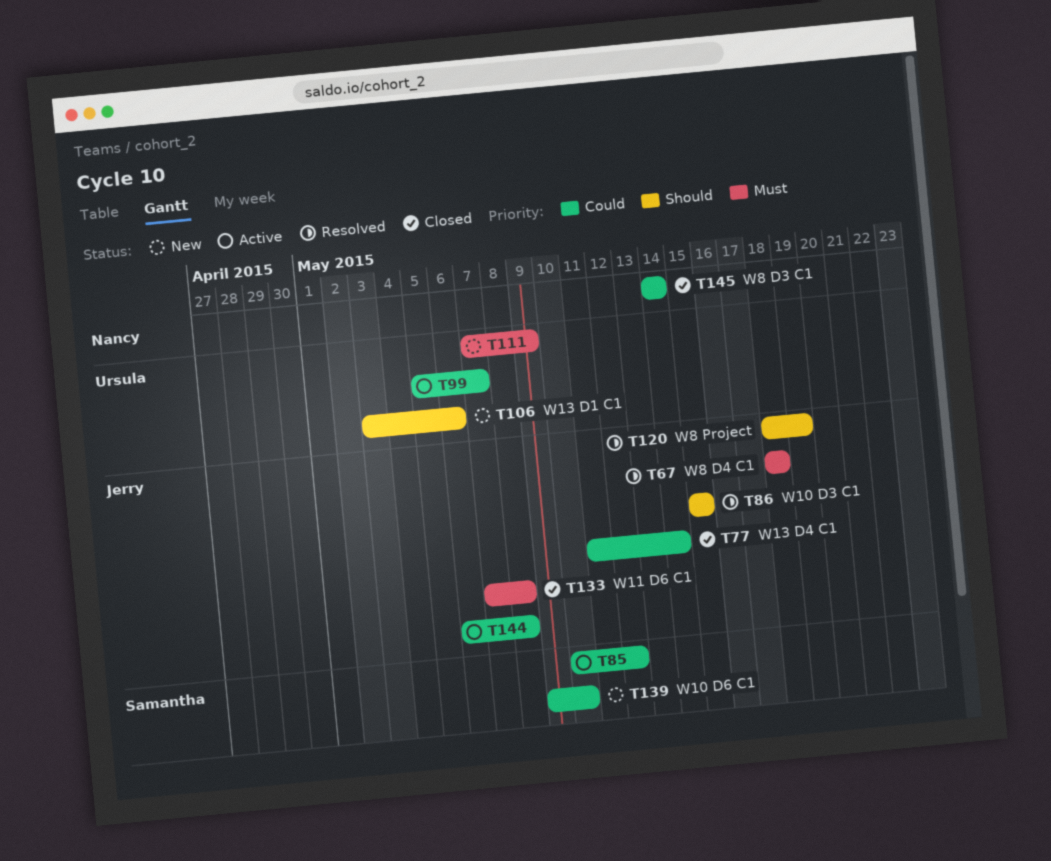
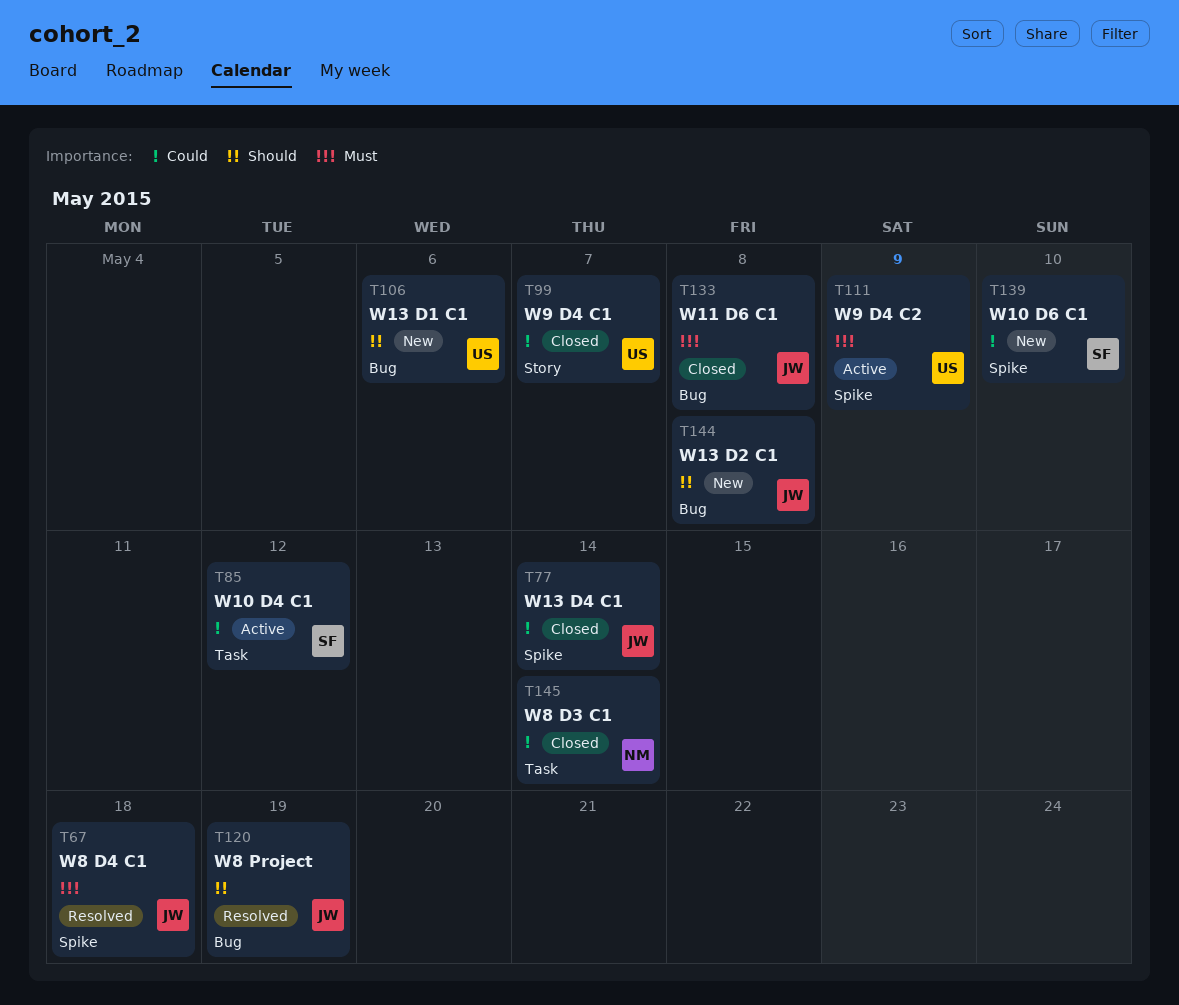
T86: present -> none
T99, status: Active -> Closed
T111, status: New -> Active
T144, status: Active -> New
T144, priority: Could -> Should

